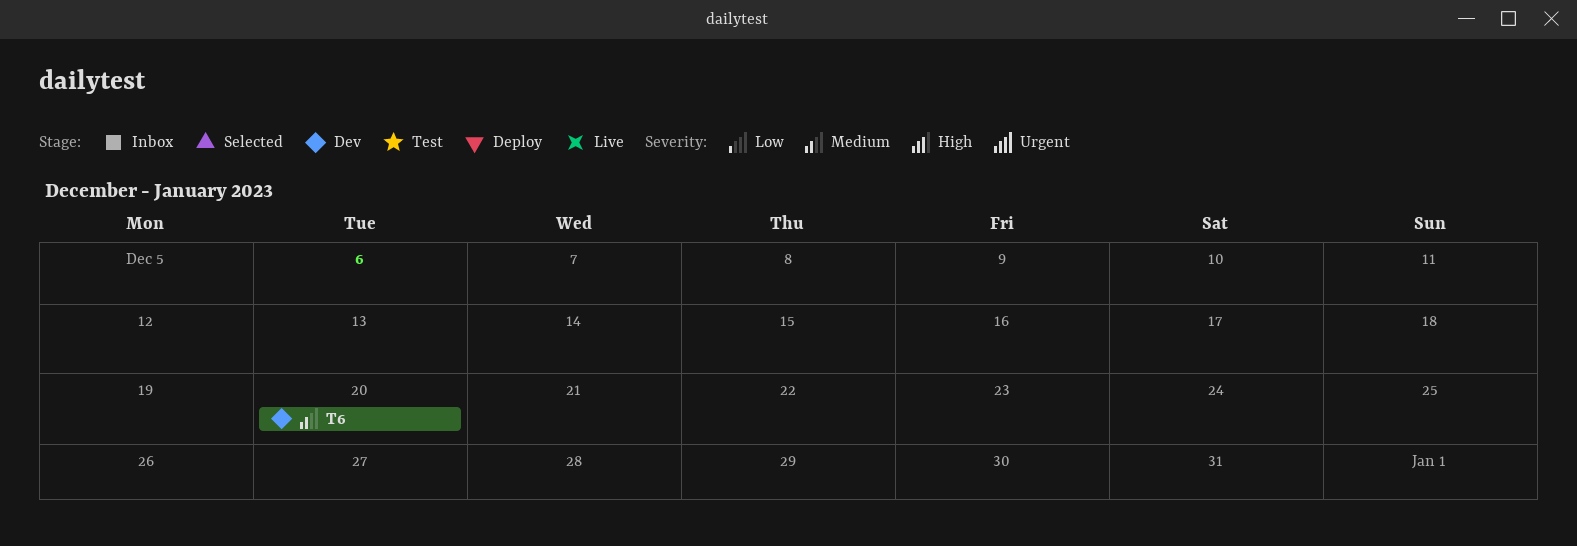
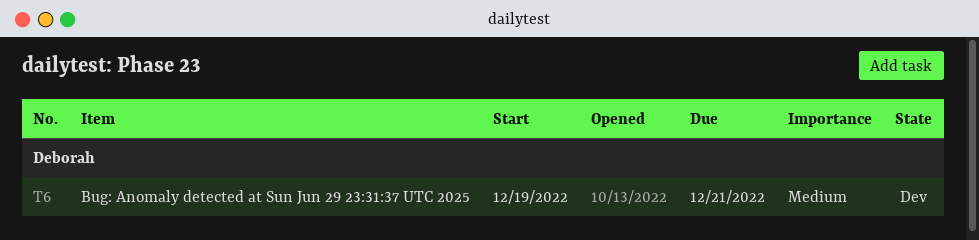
T6, start: Dec 20 -> Dec 19
T6, due: Dec 20 -> Dec 21

